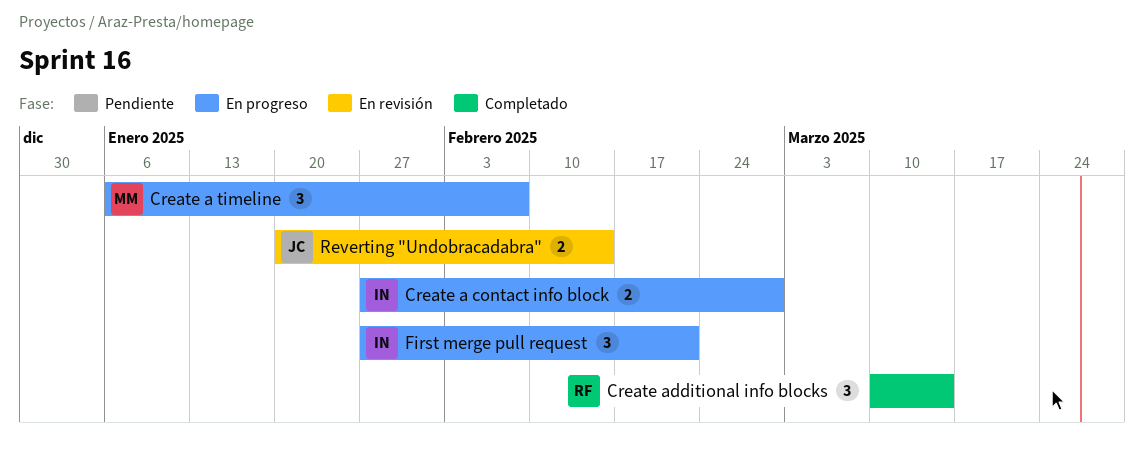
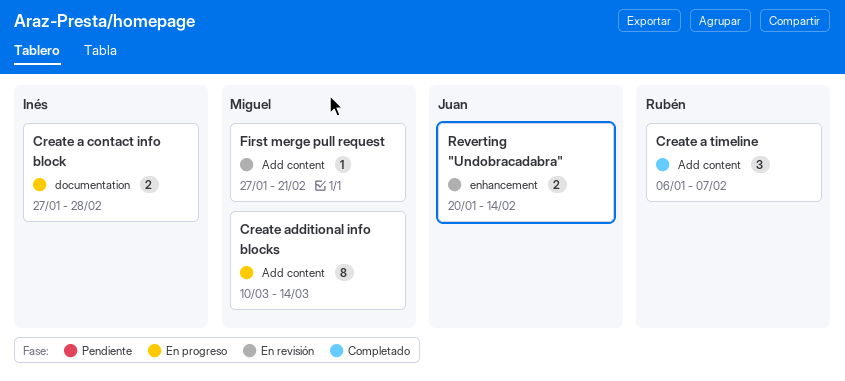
Create a timeline, status: En progreso -> Completado
Create a timeline, owner: Miguel -> Rubén
Create additional info blocks, status: Completado -> En progreso
Create additional info blocks, owner: Rubén -> Miguel
Create additional info blocks, estimate: 3 -> 8
First merge pull request, status: En progreso -> En revisión
First merge pull request, owner: Inés -> Miguel
First merge pull request, estimate: 3 -> 1

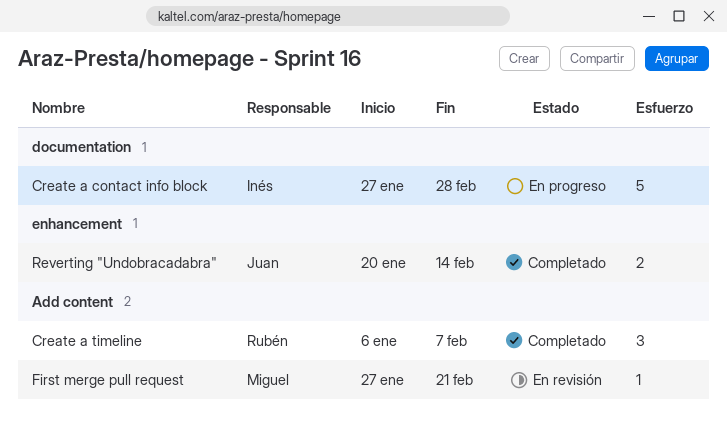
Create a contact info block, estimate: 2 -> 5
Create additional info blocks: present -> none
Reverting "Undobracadabra", status: En revisión -> Completado

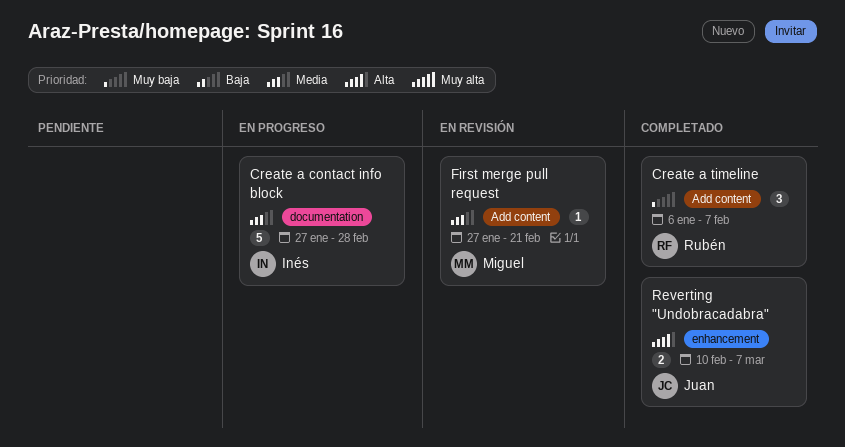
Reverting "Undobracadabra", start: Jan 20 -> Feb 10
Reverting "Undobracadabra", due: Feb 14 -> Mar 7

